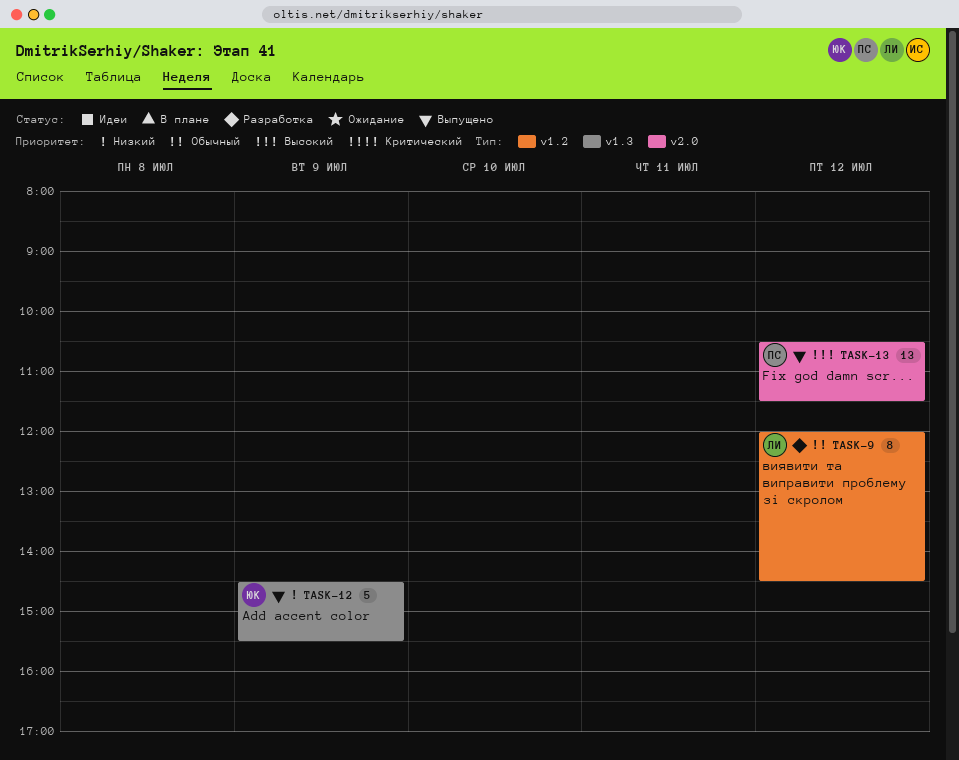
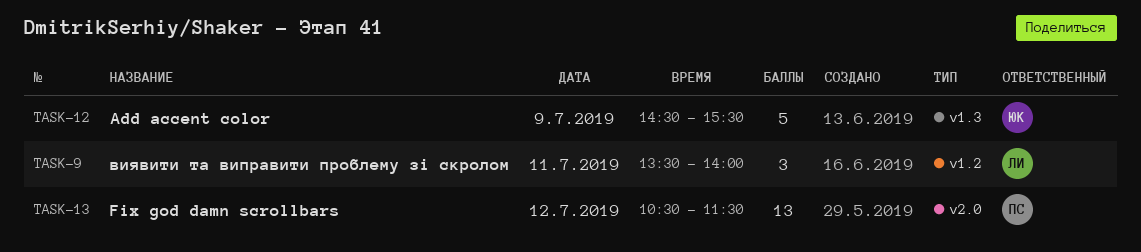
TASK-9, estimate: 8 -> 3
TASK-9, day: Jul 12 -> Jul 11
TASK-9, begins: 12:00 -> 13:30
TASK-9, ends: 14:30 -> 14:00

